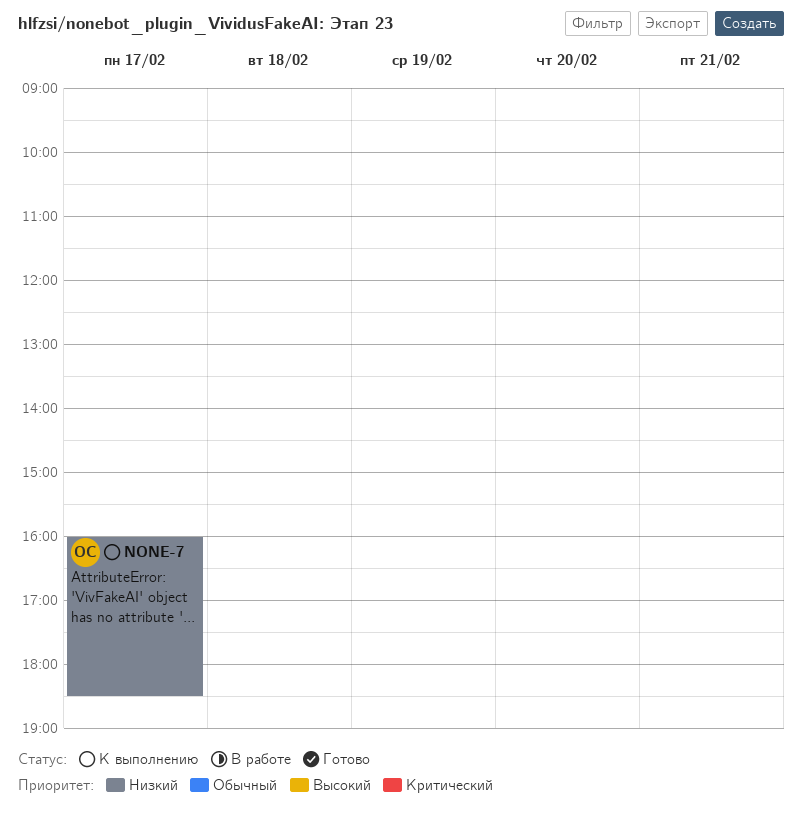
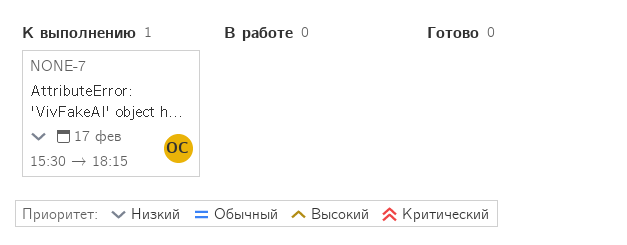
NONE-7, begins: 16:00 -> 15:30
NONE-7, ends: 18:30 -> 18:15

